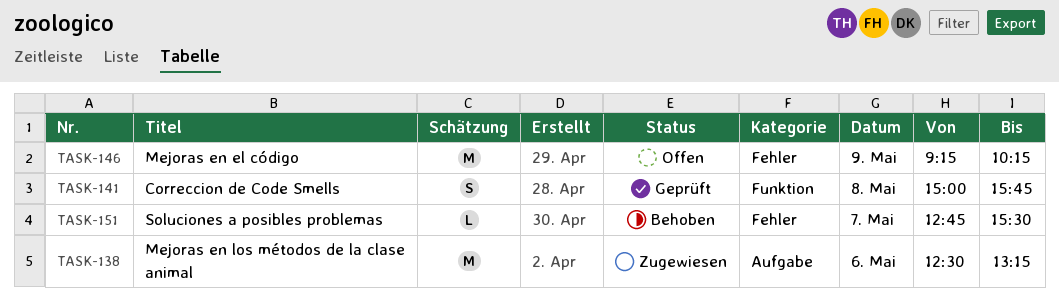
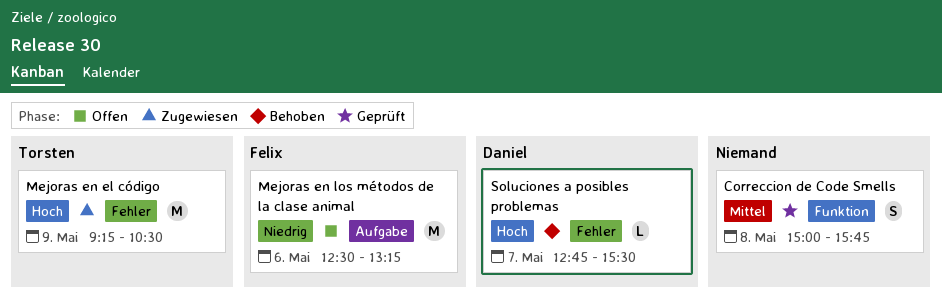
Mejoras en el código, status: Offen -> Zugewiesen
Mejoras en el código, ends: 10:15 -> 10:30
Mejoras en los métodos de la clase animal, status: Zugewiesen -> Offen

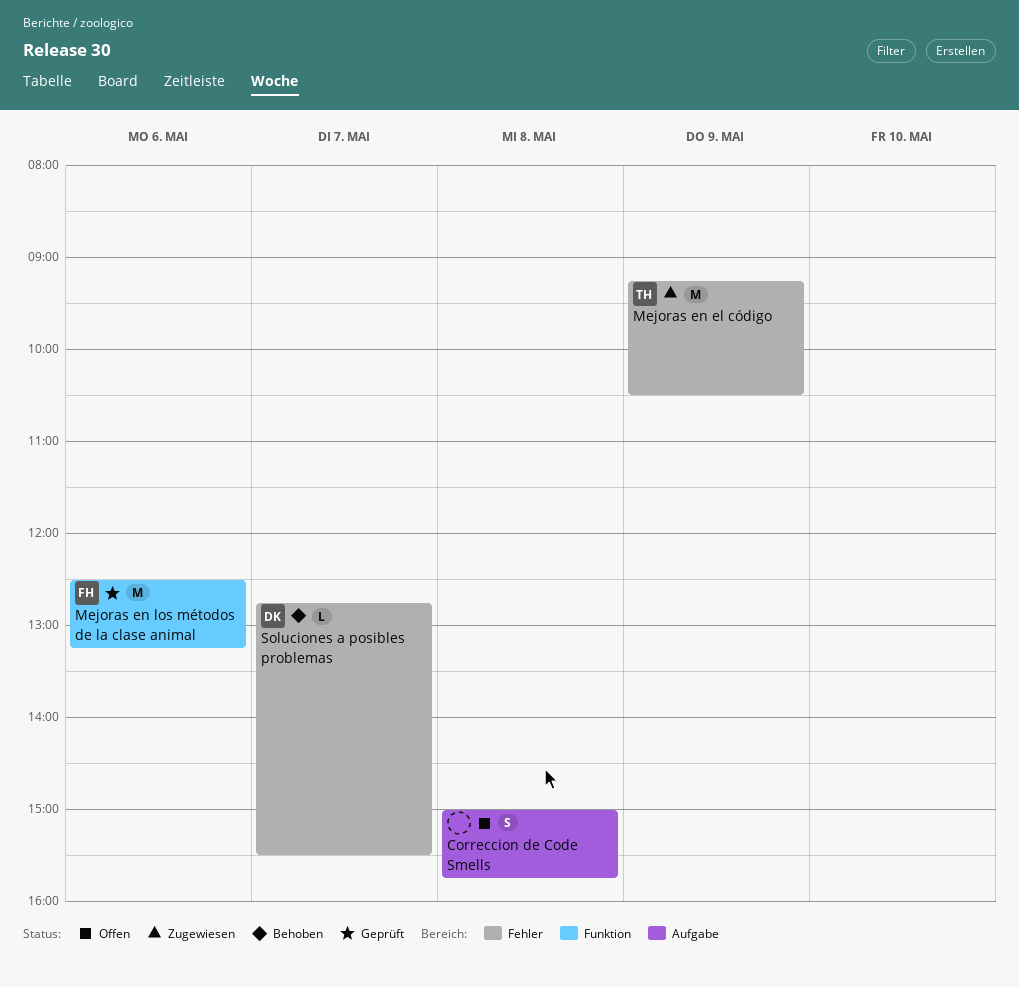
Correccion de Code Smells, status: Geprüft -> Offen
Correccion de Code Smells, label: Funktion -> Aufgabe
Mejoras en los métodos de la clase animal, status: Offen -> Geprüft
Mejoras en los métodos de la clase animal, label: Aufgabe -> Funktion

